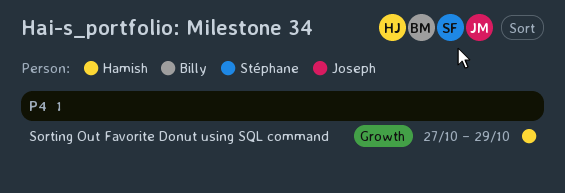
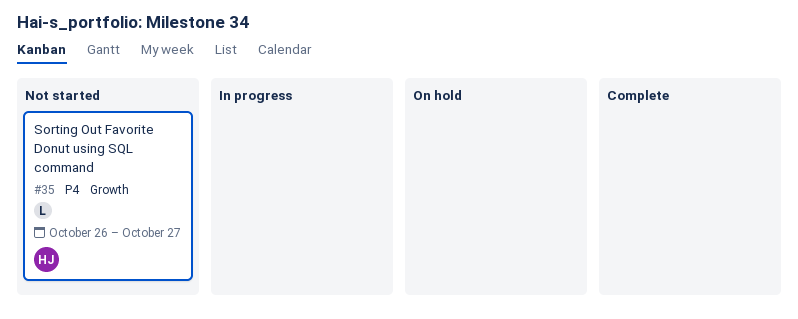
Sorting Out Favorite Donut using SQL command, start: Oct 27 -> Oct 26
Sorting Out Favorite Donut using SQL command, due: Oct 29 -> Oct 27

